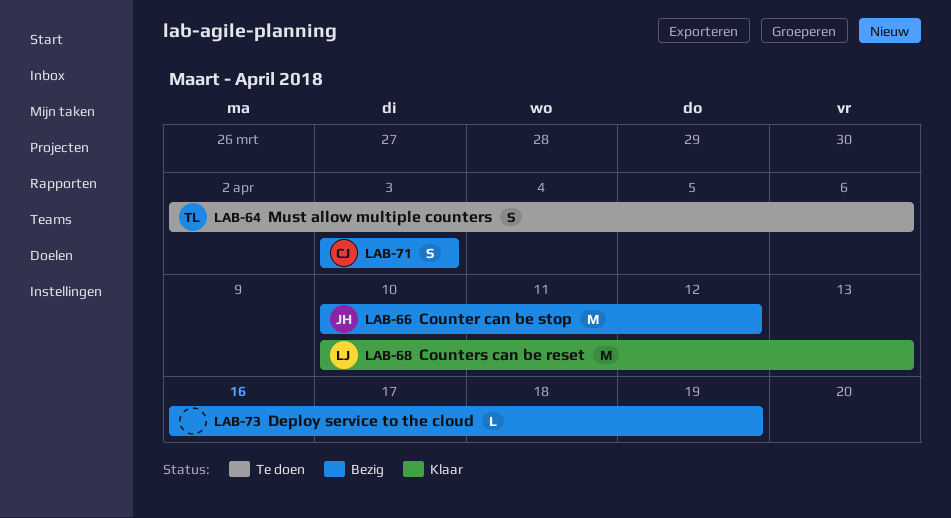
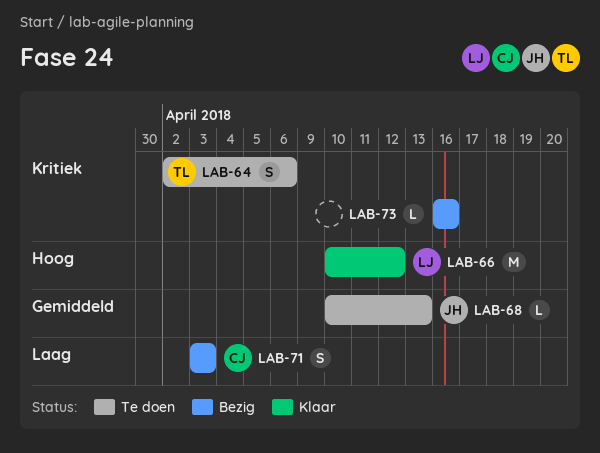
LAB-66, status: Bezig -> Klaar
LAB-66, owner: JH -> LJ
LAB-68, status: Klaar -> Te doen
LAB-68, owner: LJ -> JH
LAB-68, estimate: M -> L
LAB-73, due: Apr 19 -> Apr 16

